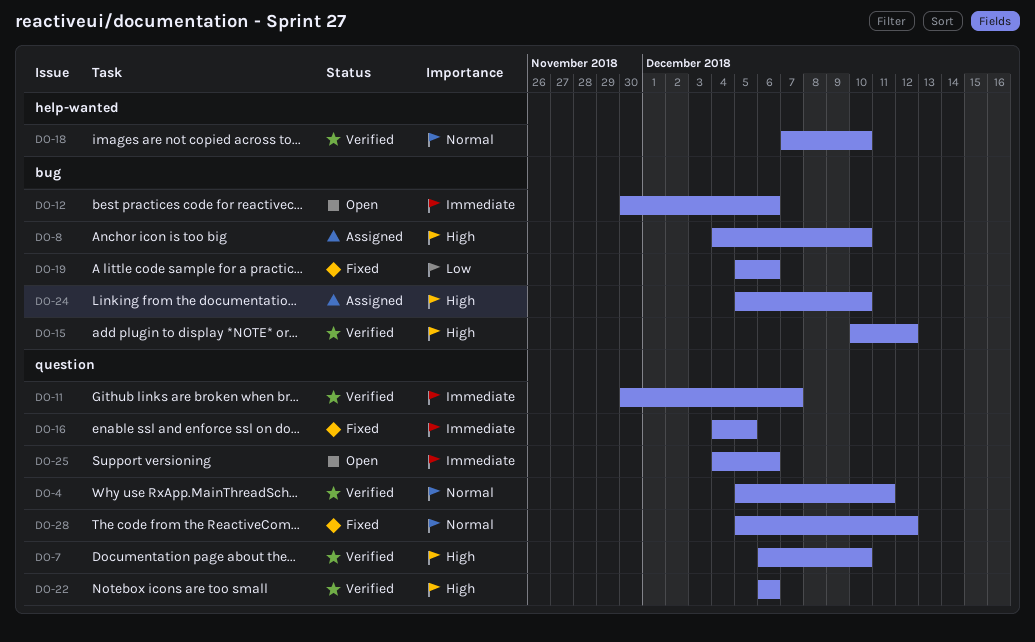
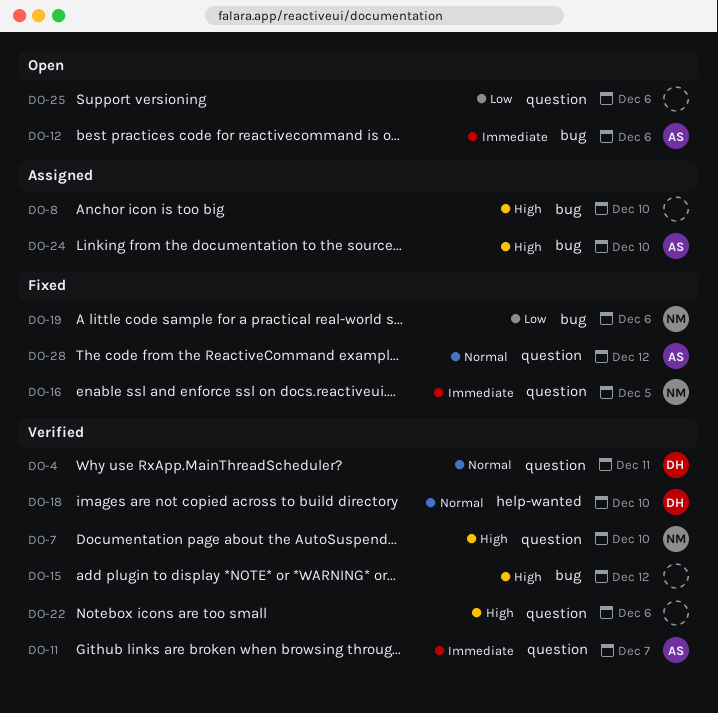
DO-25, priority: Immediate -> Low

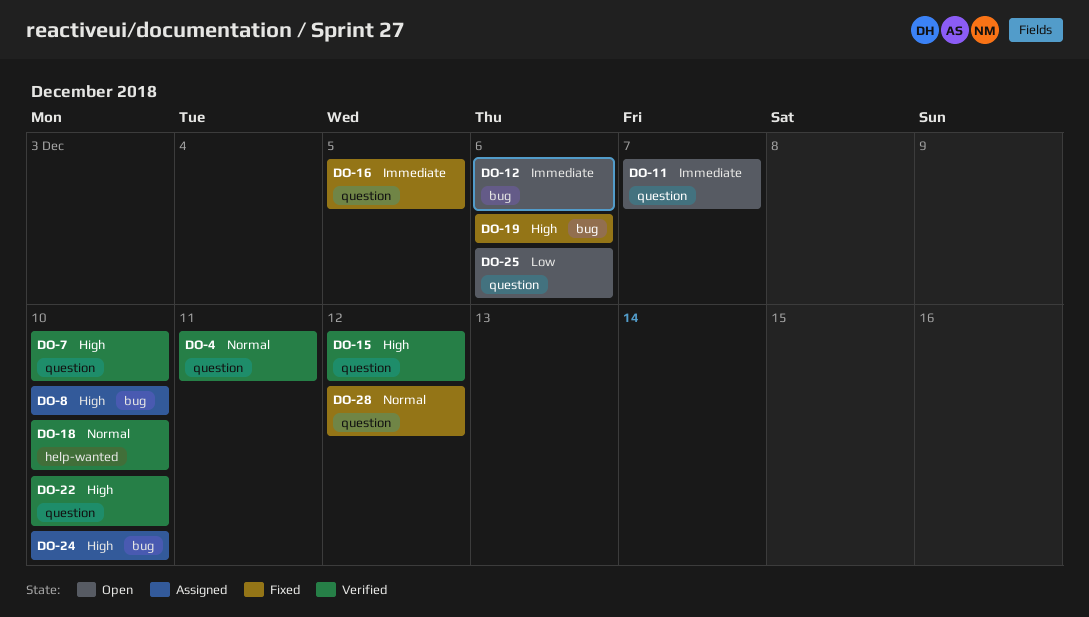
DO-11, status: Verified -> Open
DO-15, label: bug -> question
DO-19, priority: Low -> High
DO-22, due: Dec 6 -> Dec 10

